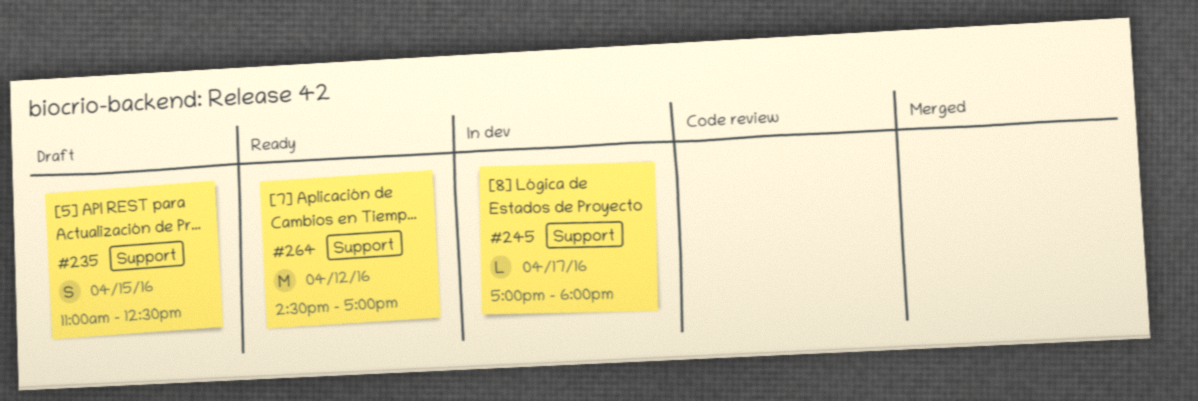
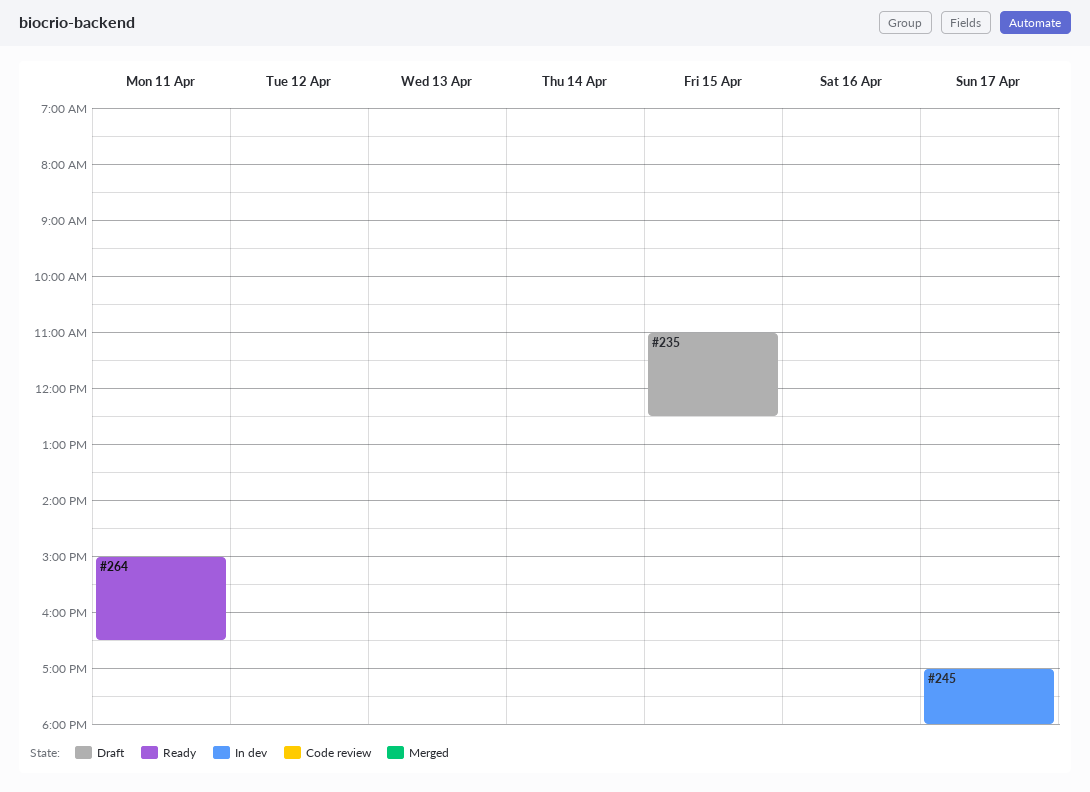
#264, day: Apr 12 -> Apr 11
#264, begins: 14:30 -> 15:00
#264, ends: 17:00 -> 16:30

